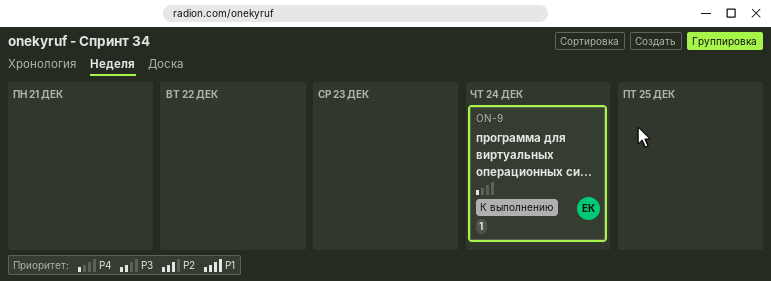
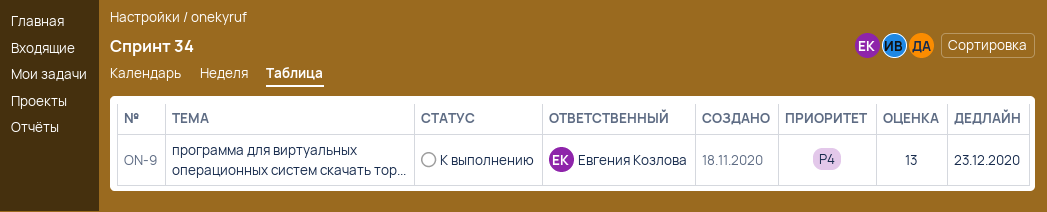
ON-9, estimate: 1 -> 13
ON-9, due: Dec 24 -> Dec 23

